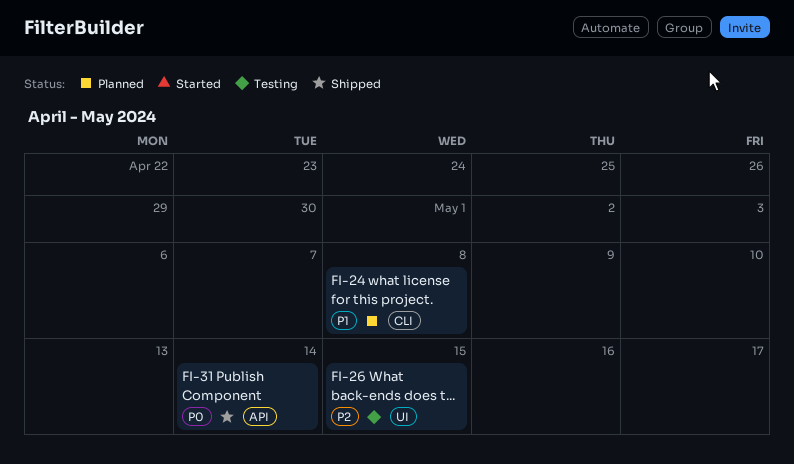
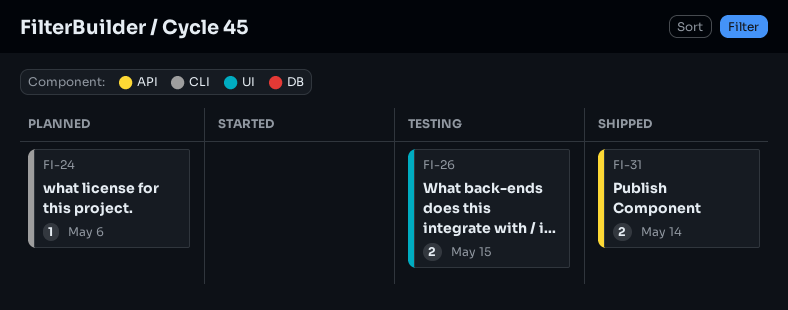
FI-24, due: May 8 -> May 6

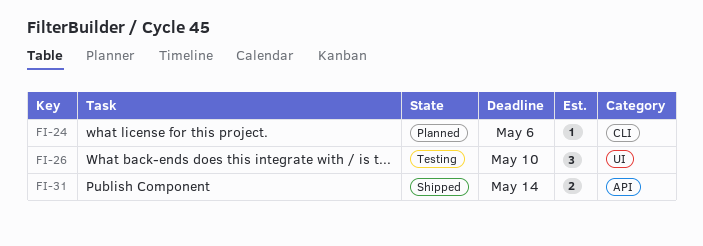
FI-26, estimate: 2 -> 3
FI-26, due: May 15 -> May 10

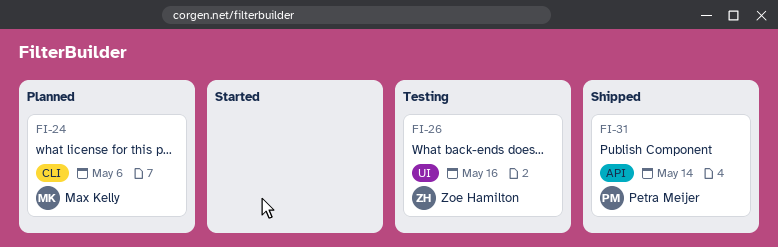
FI-26, due: May 10 -> May 16

